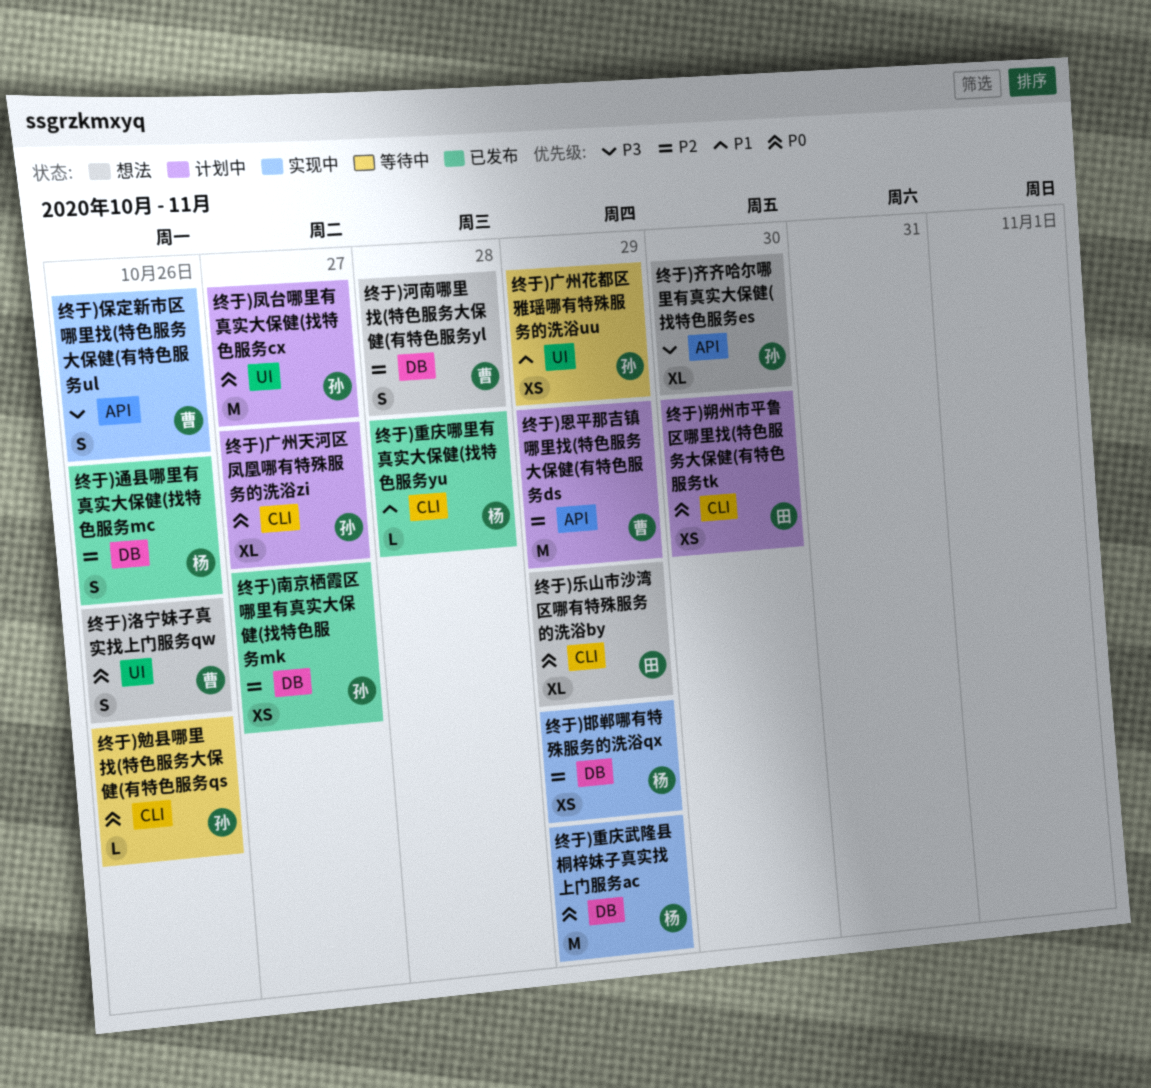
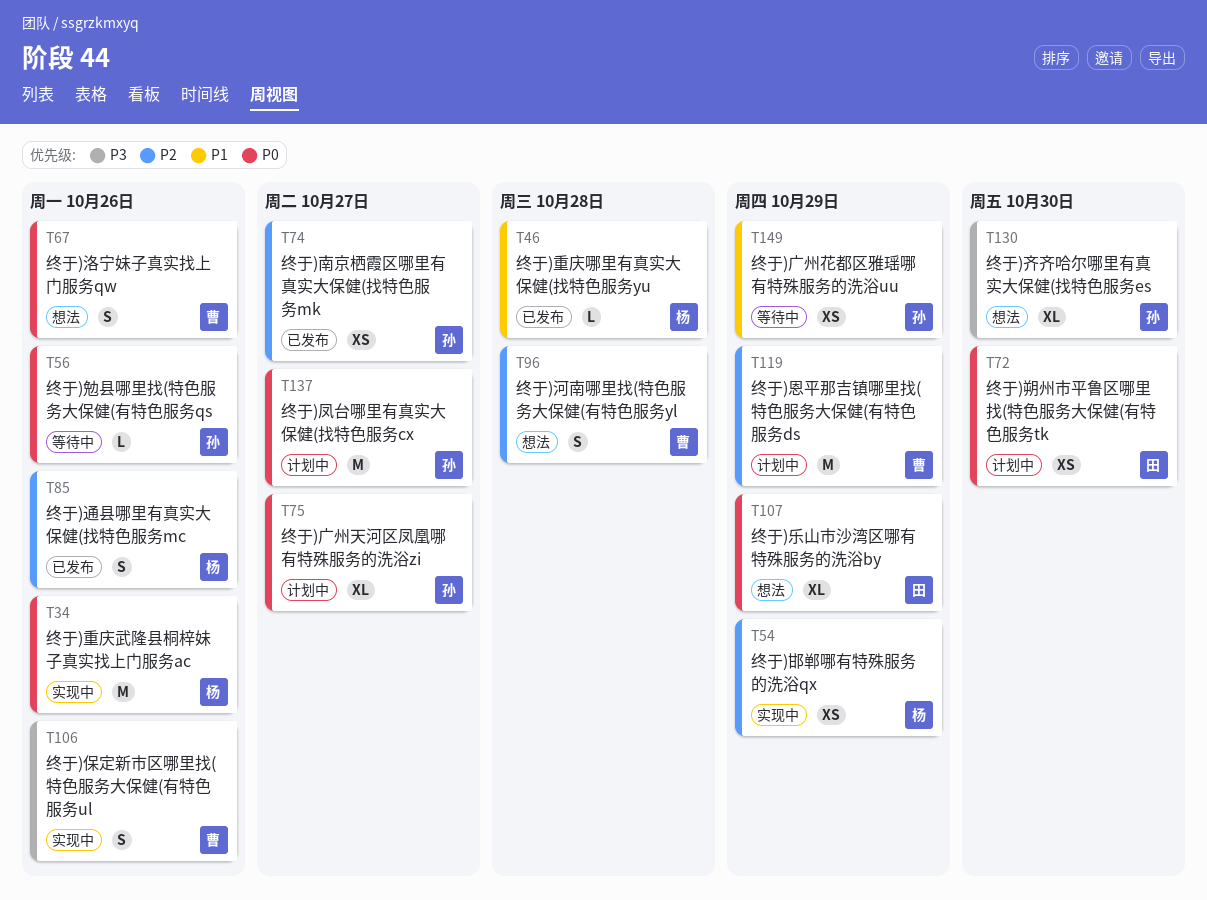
终于)重庆武隆县桐梓妹子真实找上门服务ac, due: Oct 29 -> Oct 26

